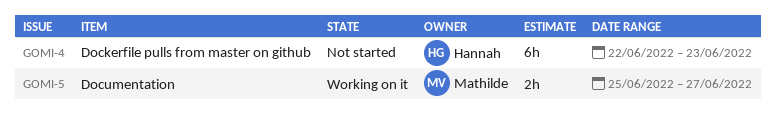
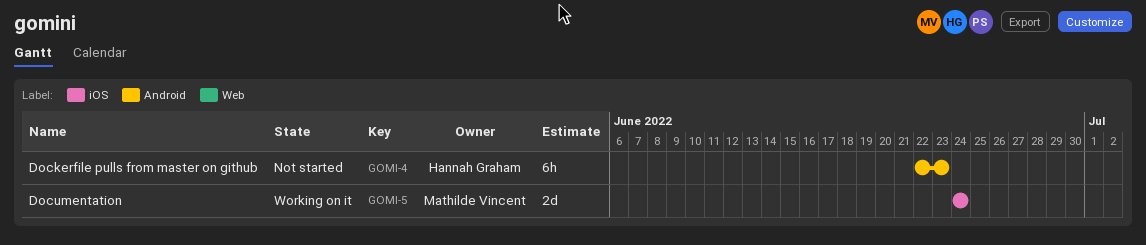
GOMI-5, estimate: 2h -> 2d
GOMI-5, start: Jun 25 -> Jun 24
GOMI-5, due: Jun 27 -> Jun 24

